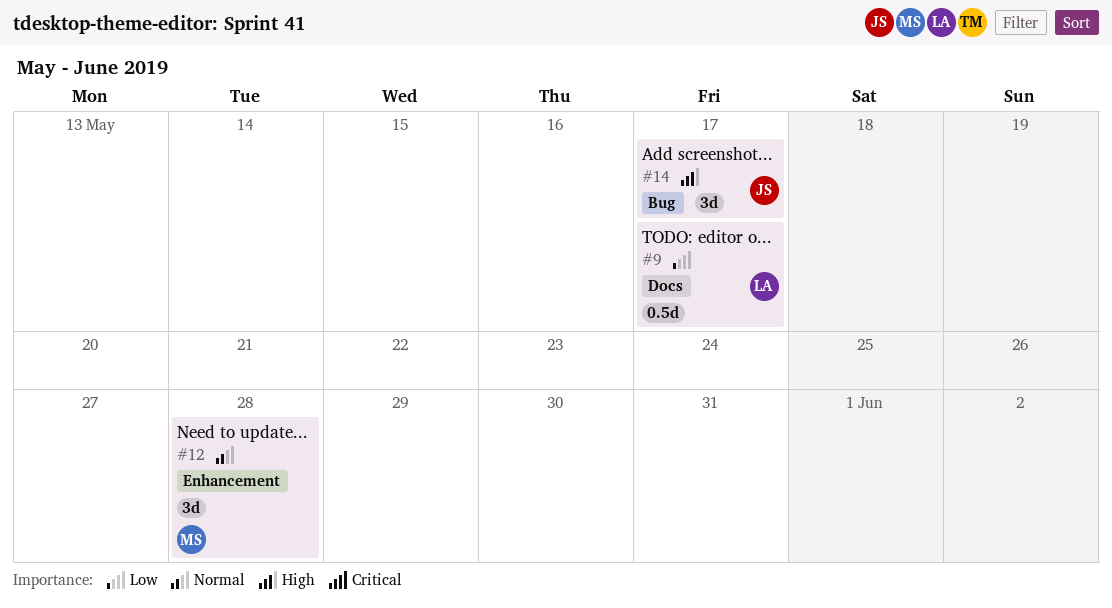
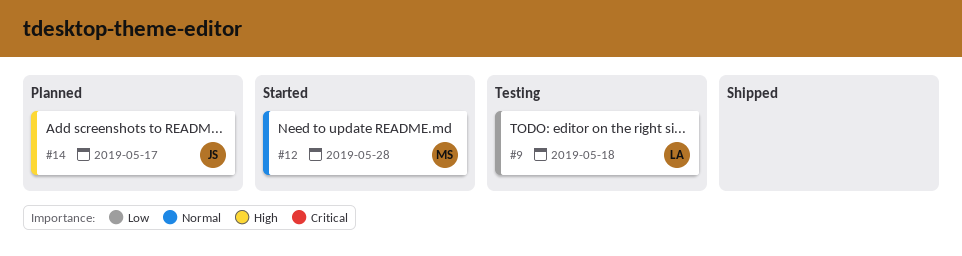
#9, due: May 17 -> May 18

